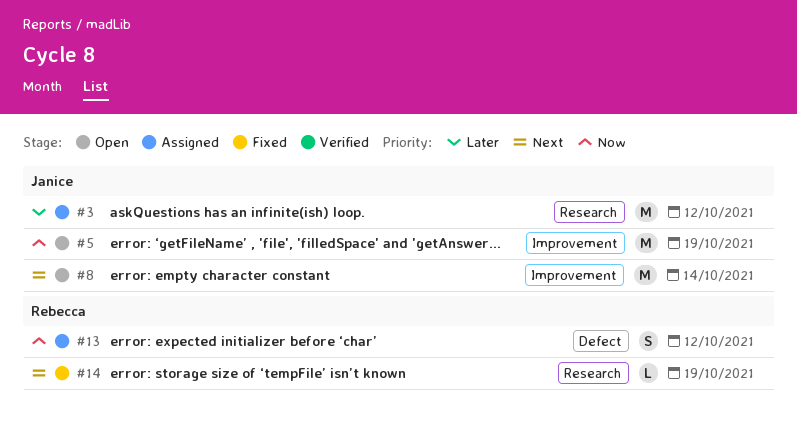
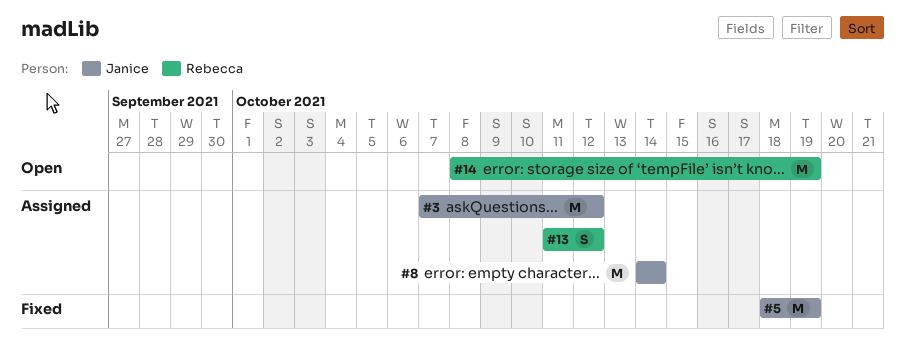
#5, status: Open -> Fixed
#8, status: Open -> Assigned
#14, status: Fixed -> Open
#14, estimate: L -> M

